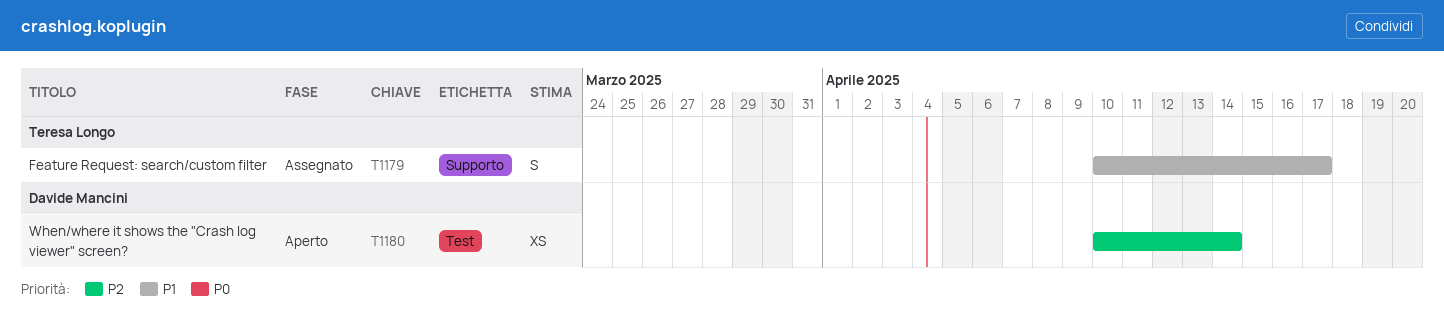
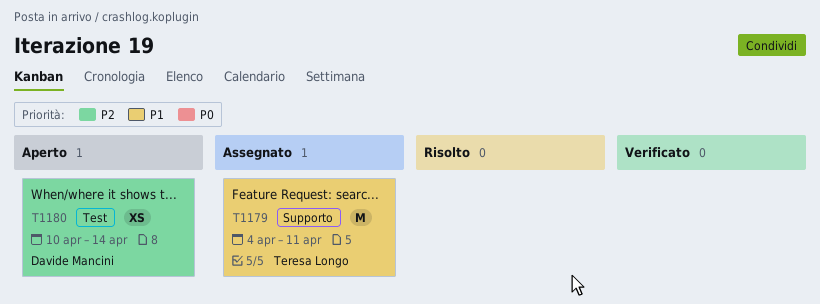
T1179, estimate: S -> M
T1179, start: Apr 10 -> Apr 4
T1179, due: Apr 17 -> Apr 11

